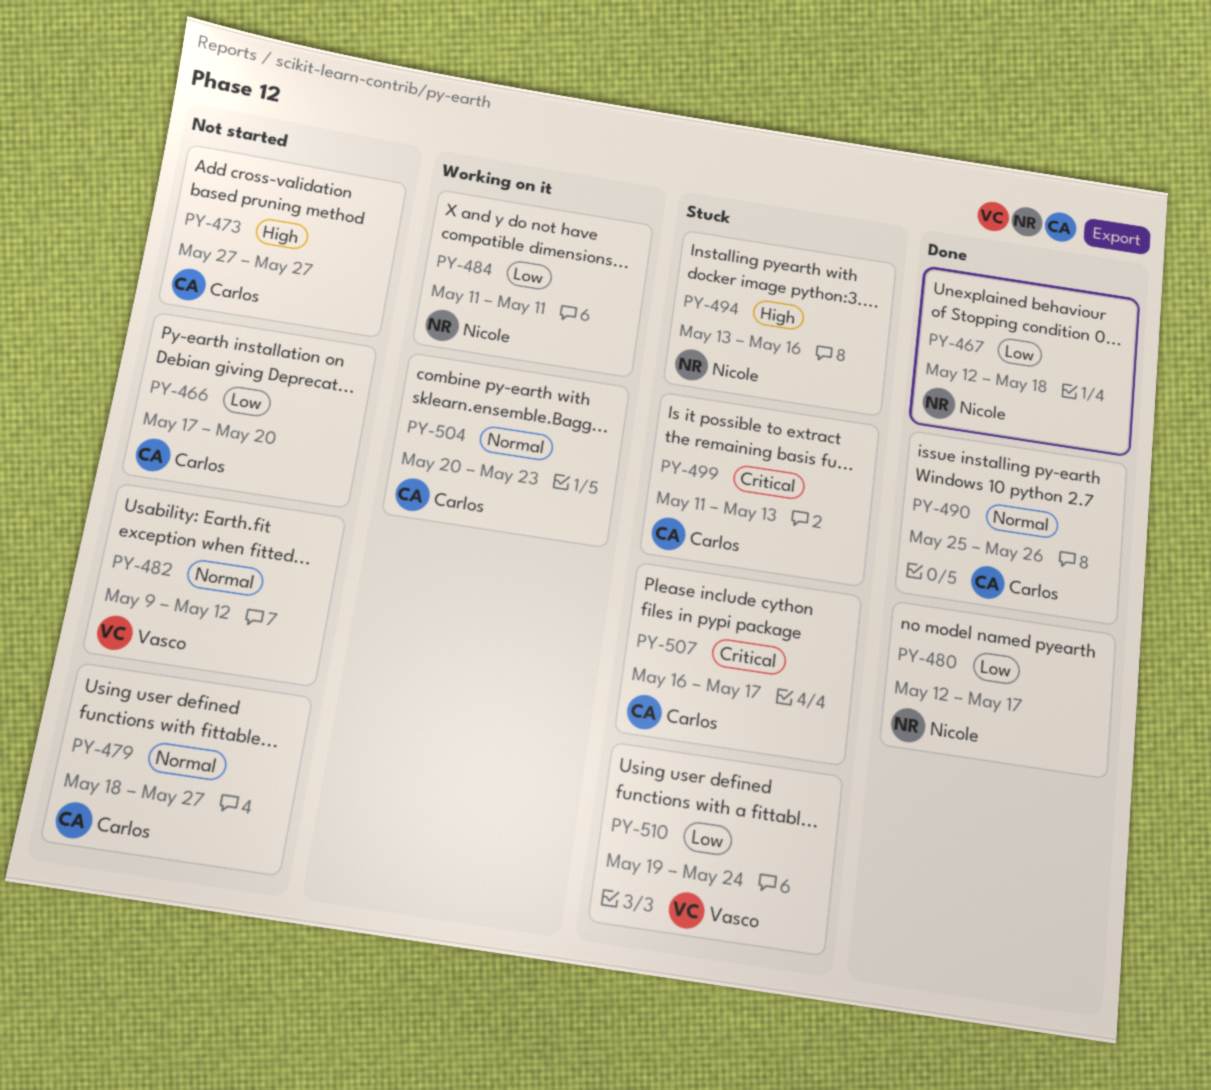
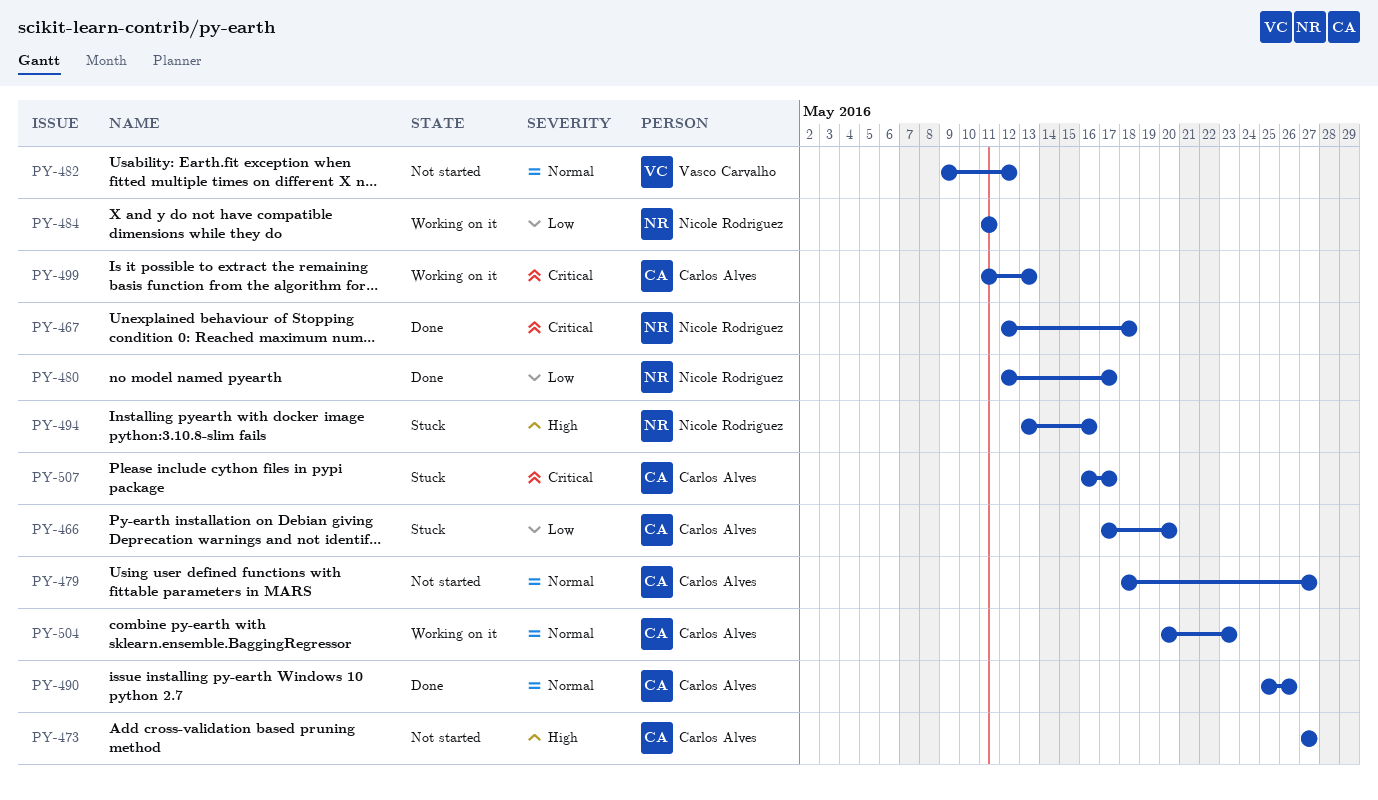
PY-466, status: Not started -> Stuck
PY-467, priority: Low -> Critical
PY-499, status: Stuck -> Working on it
PY-510: present -> none

